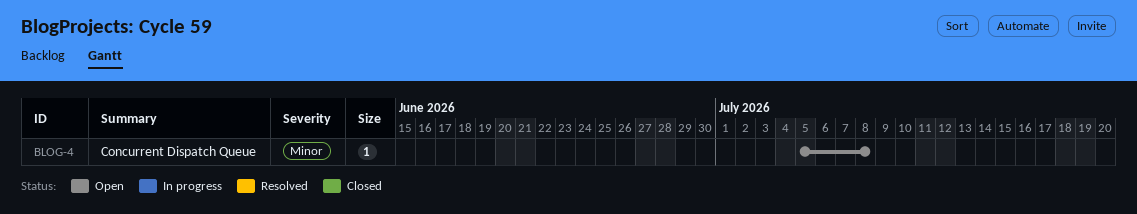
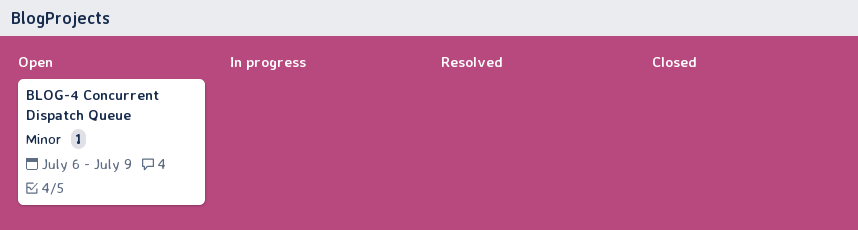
BLOG-4, start: Jul 5 -> Jul 6
BLOG-4, due: Jul 8 -> Jul 9

